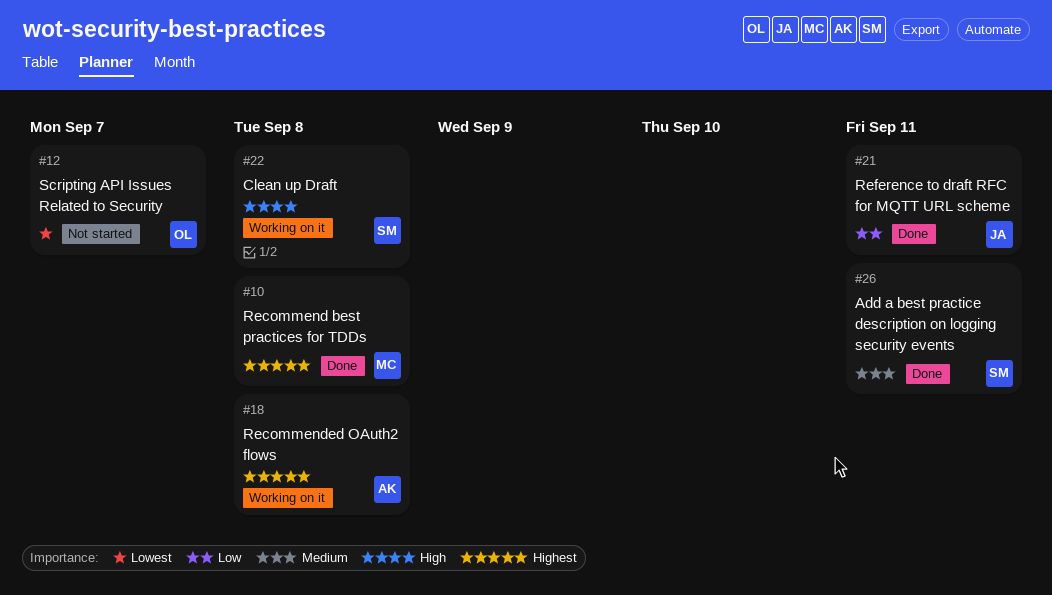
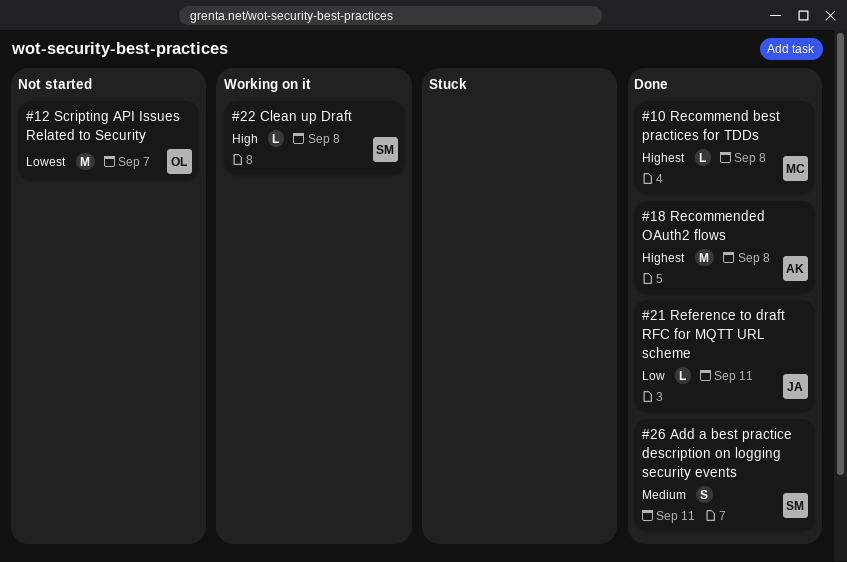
#18, status: Working on it -> Done

